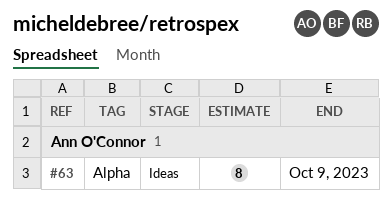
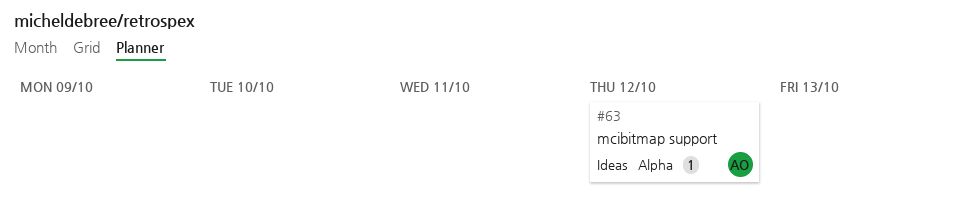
#63, estimate: 8 -> 1
#63, due: Oct 9 -> Oct 12

